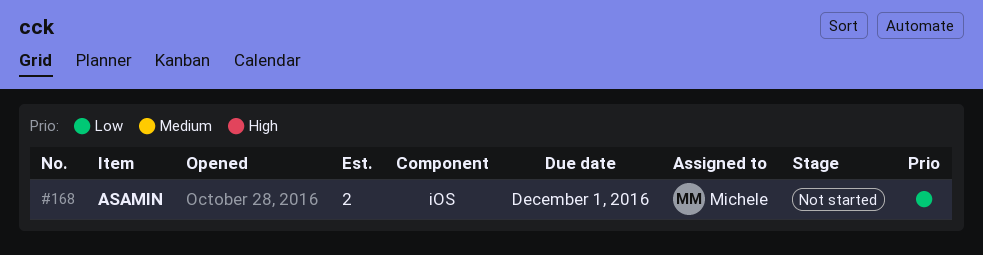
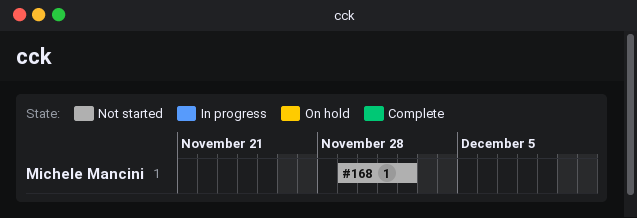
#168, estimate: 2 -> 1
#168, due: Dec 1 -> Dec 2

